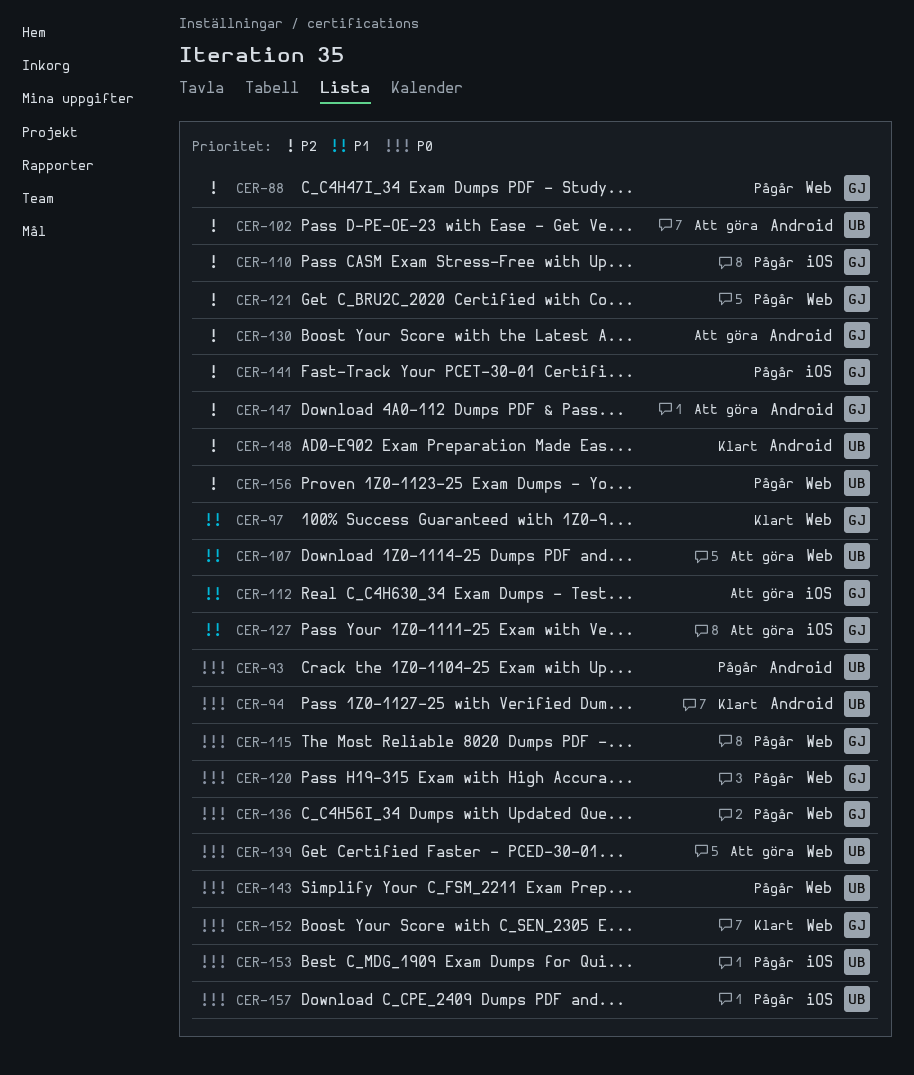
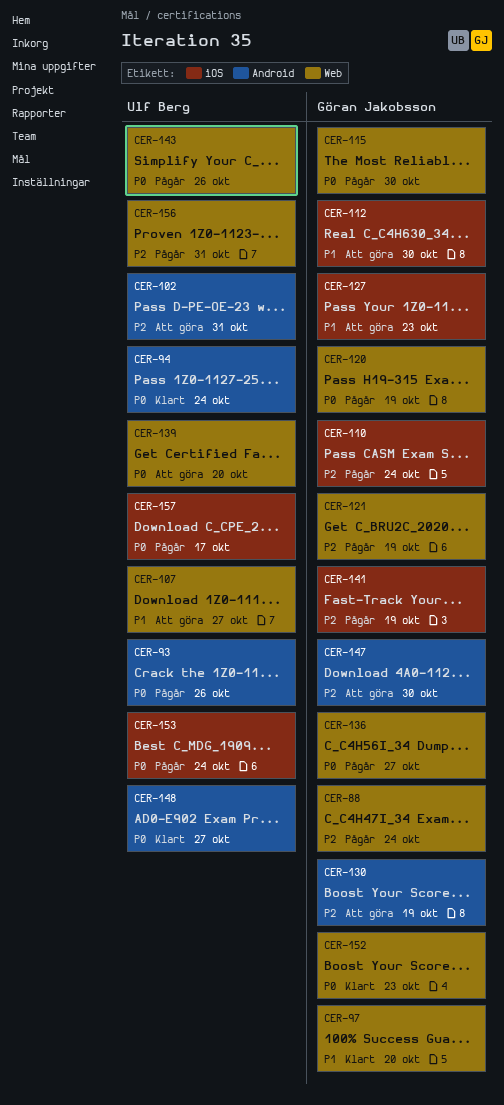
CER-148, priority: P2 -> P0

